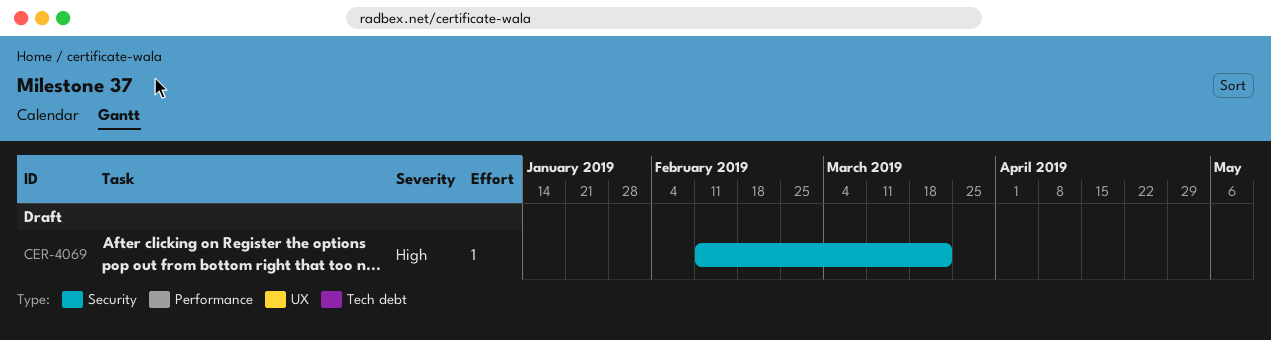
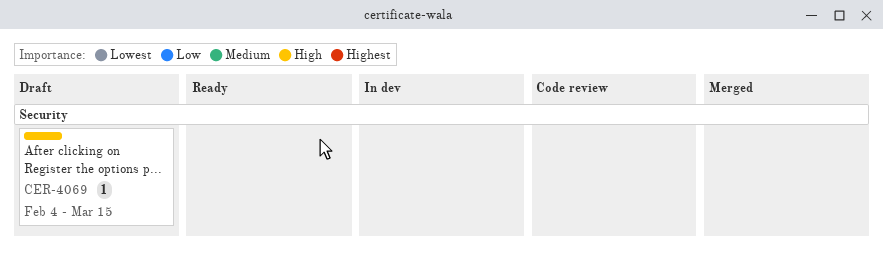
CER-4069, start: Feb 11 -> Feb 4
CER-4069, due: Mar 22 -> Mar 15

